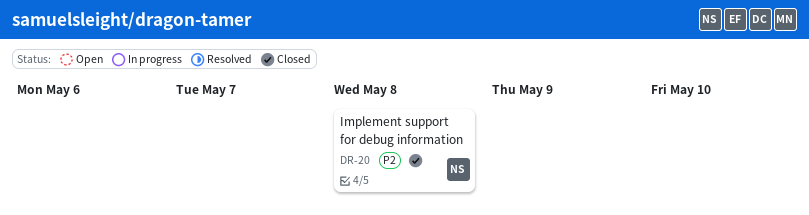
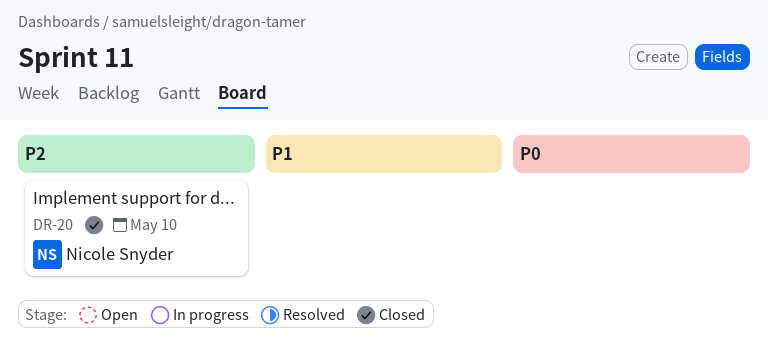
DR-20, due: May 8 -> May 10

